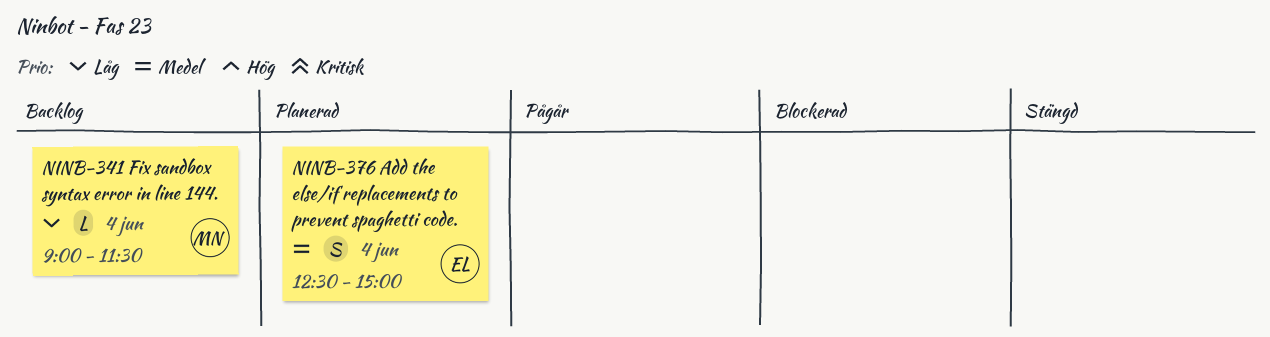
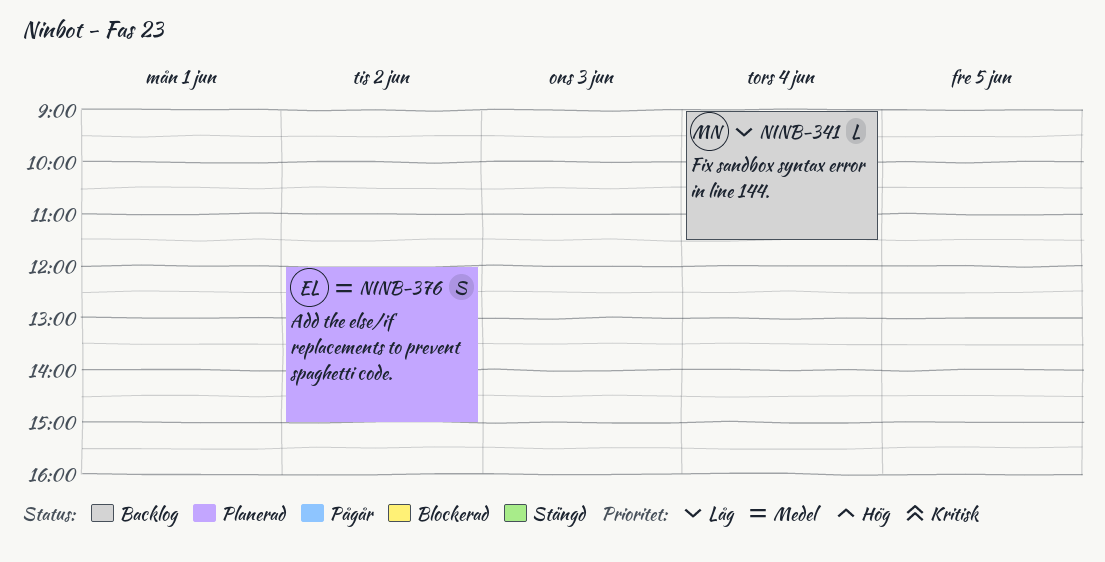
NINB-376, day: Jun 4 -> Jun 2
NINB-376, begins: 12:30 -> 12:00

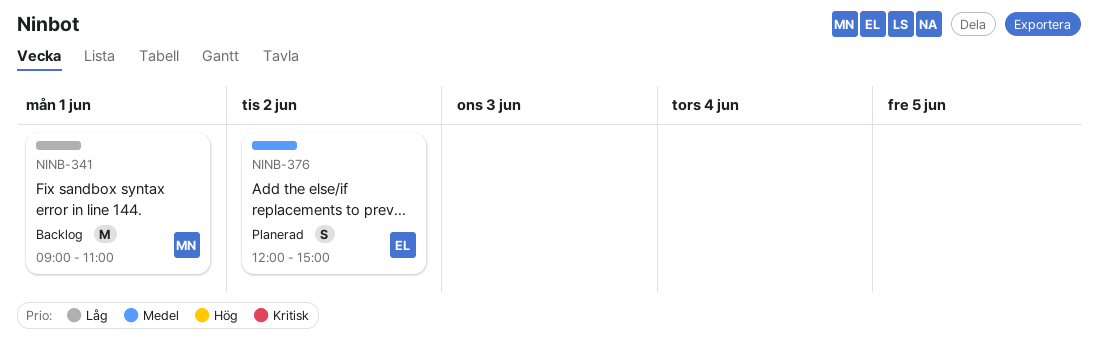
NINB-341, estimate: L -> M
NINB-341, day: Jun 4 -> Jun 1
NINB-341, ends: 11:30 -> 11:00

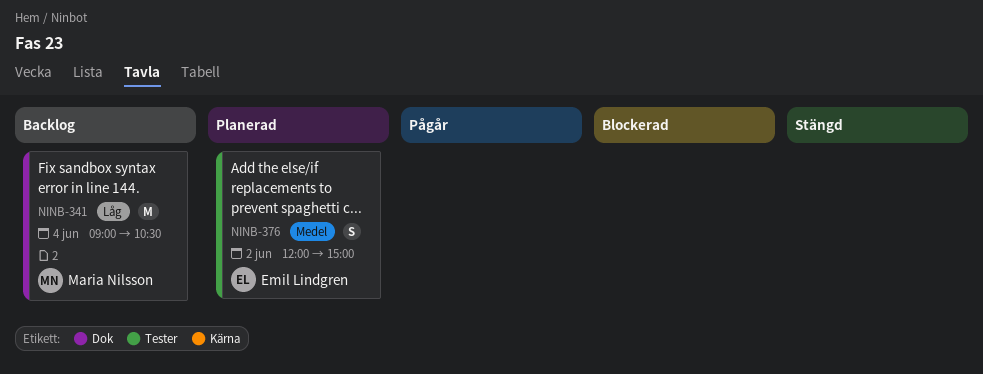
NINB-341, day: Jun 1 -> Jun 4
NINB-341, ends: 11:00 -> 10:30

